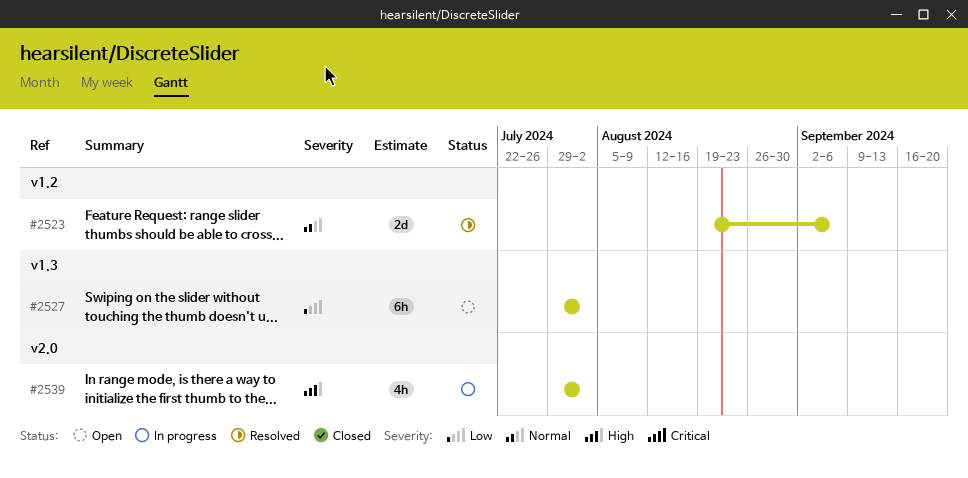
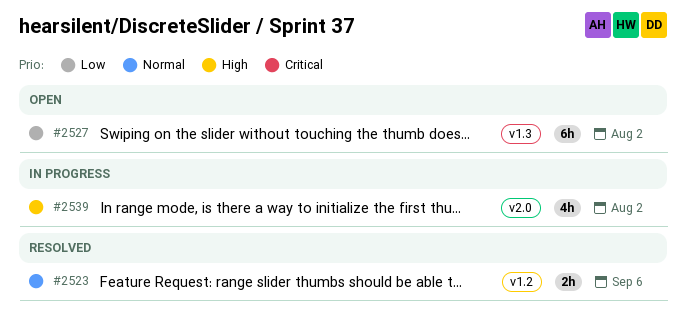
#2523, estimate: 2d -> 2h

